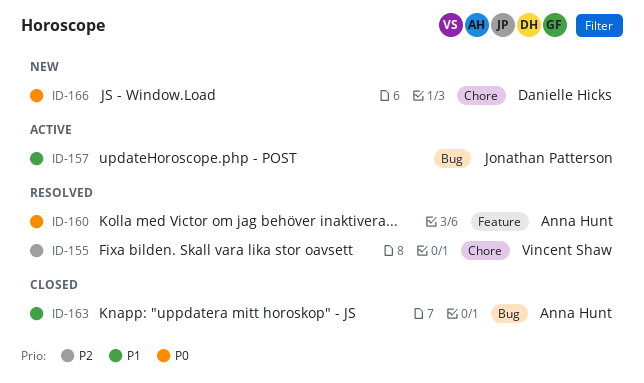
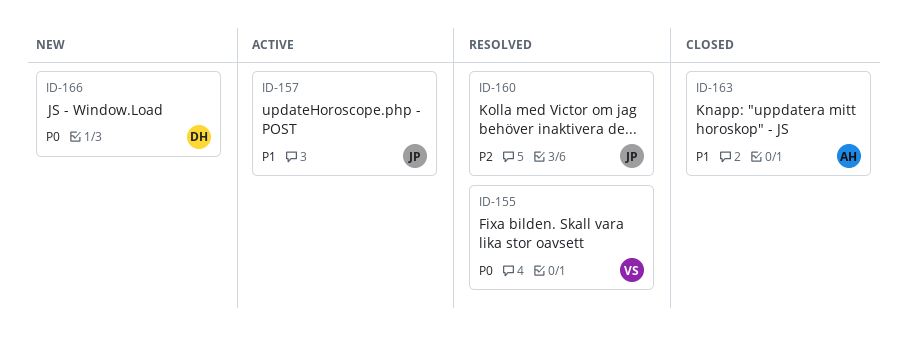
ID-155, priority: P2 -> P0
ID-160, owner: Anna Hunt -> Jonathan Patterson
ID-160, priority: P0 -> P2

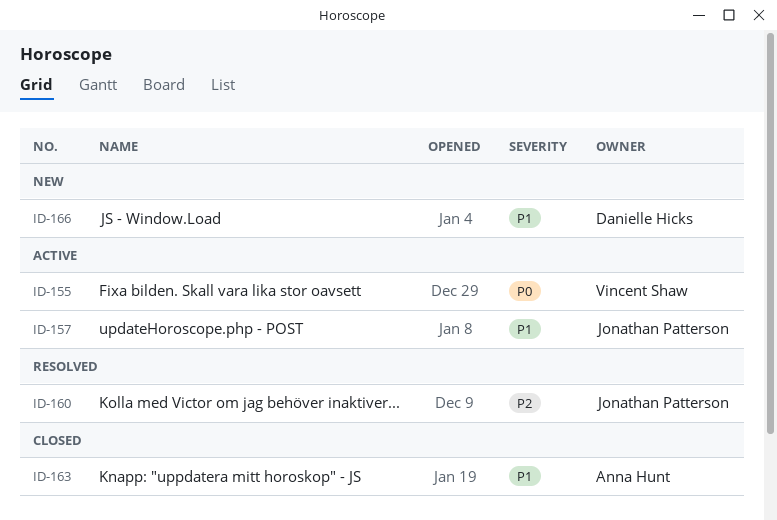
ID-155, status: Resolved -> Active
ID-166, priority: P0 -> P1

